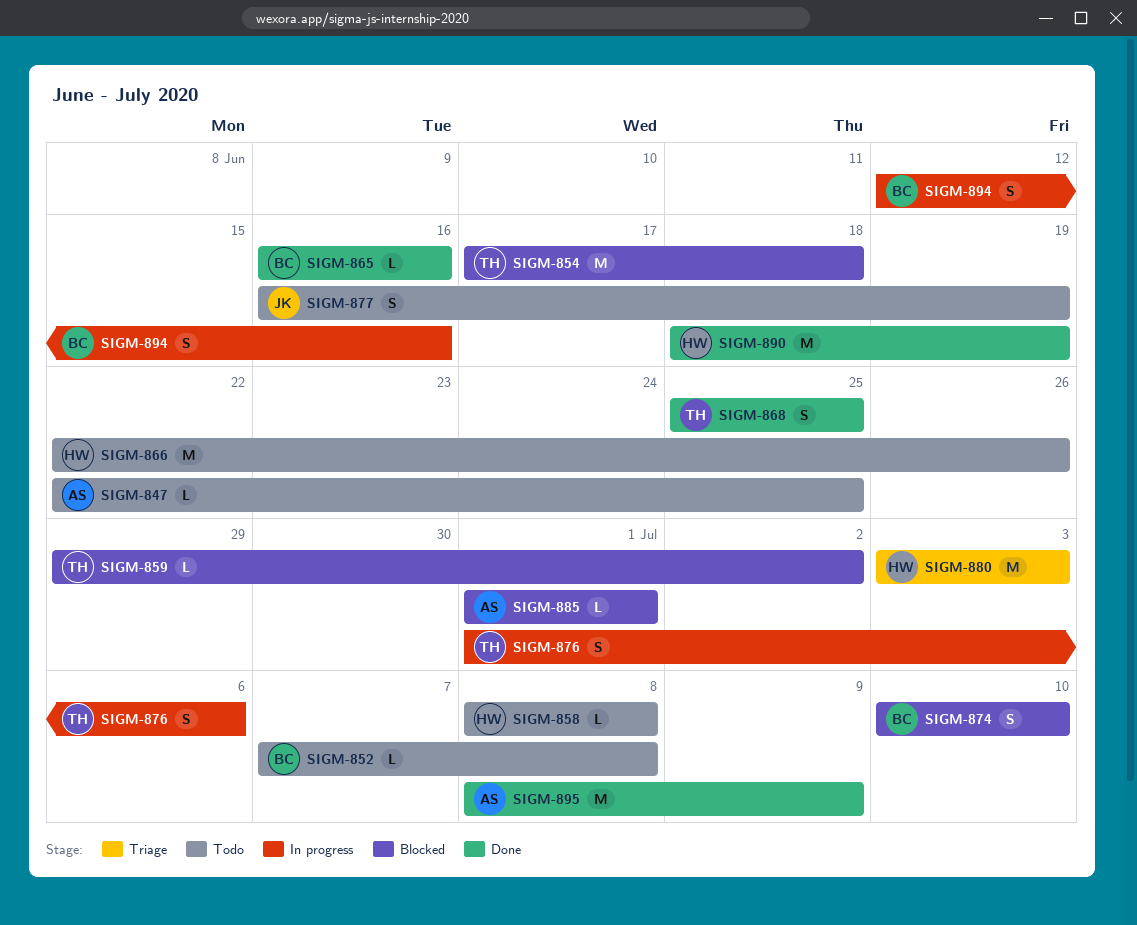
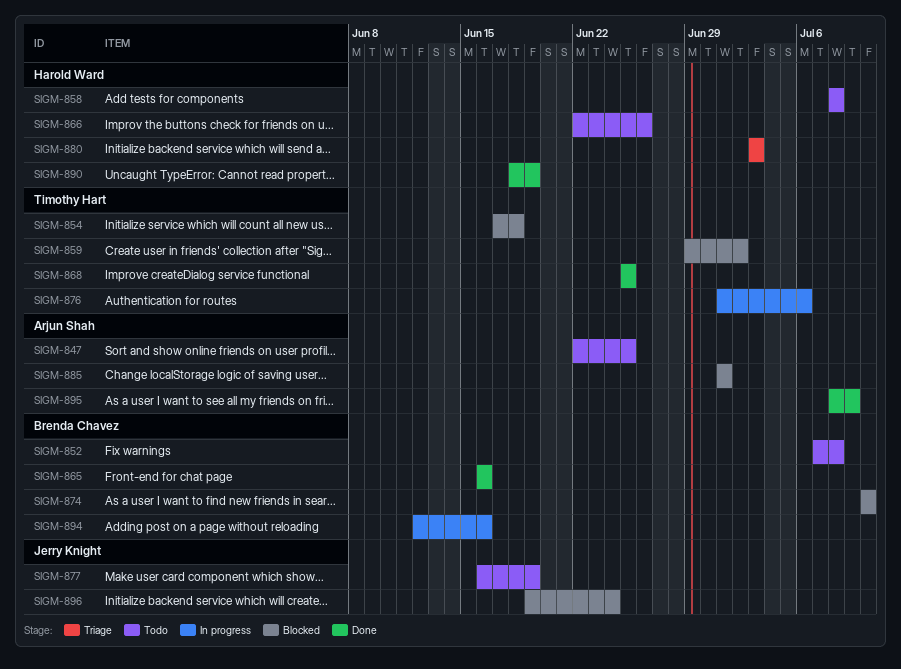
SIGM-896: none -> present

